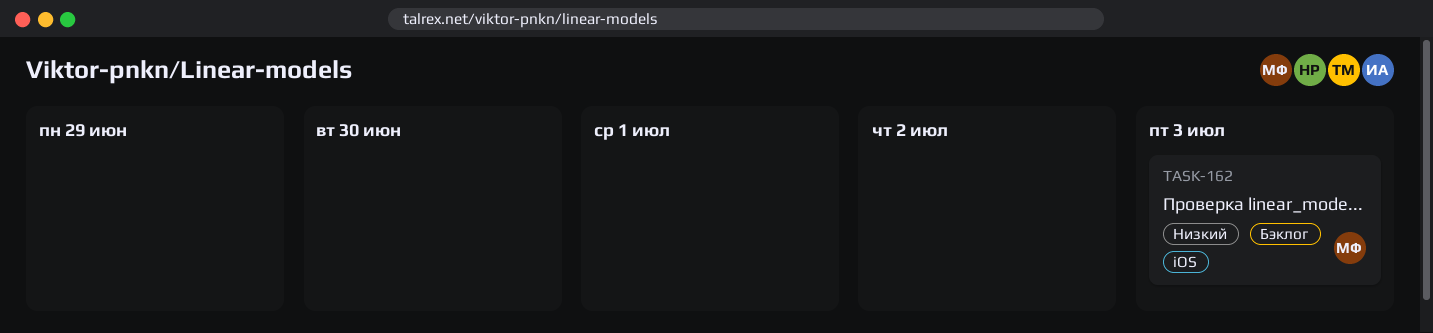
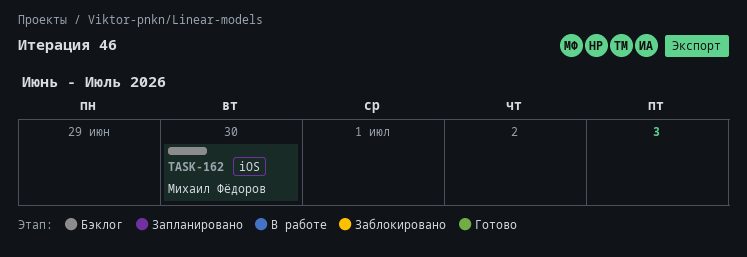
TASK-162, due: Jul 3 -> Jun 30

